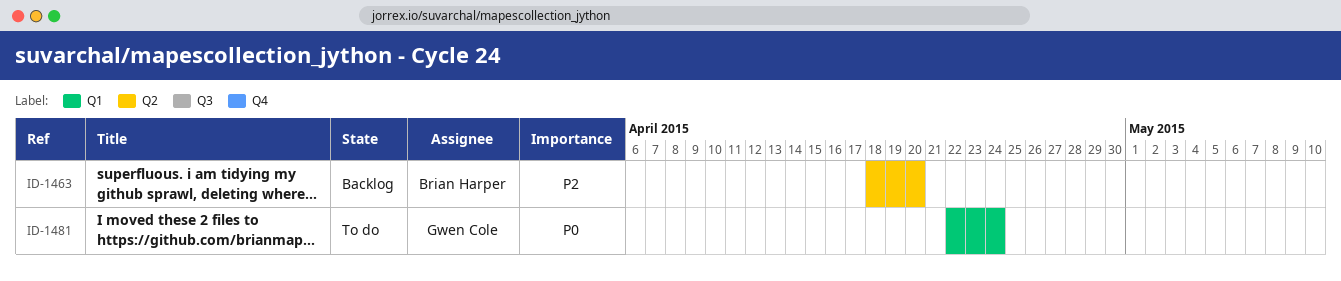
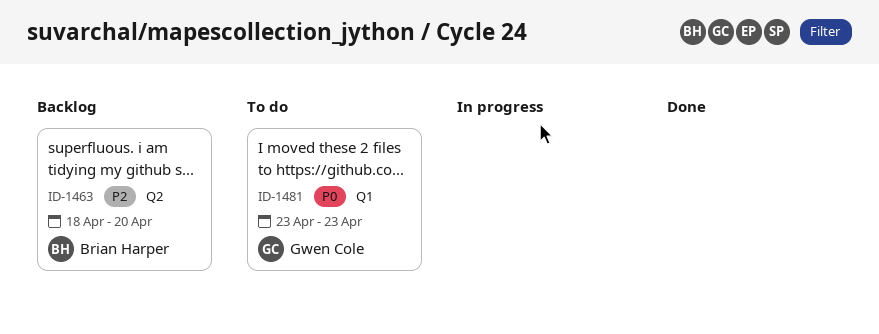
ID-1481, start: Apr 22 -> Apr 23
ID-1481, due: Apr 24 -> Apr 23

